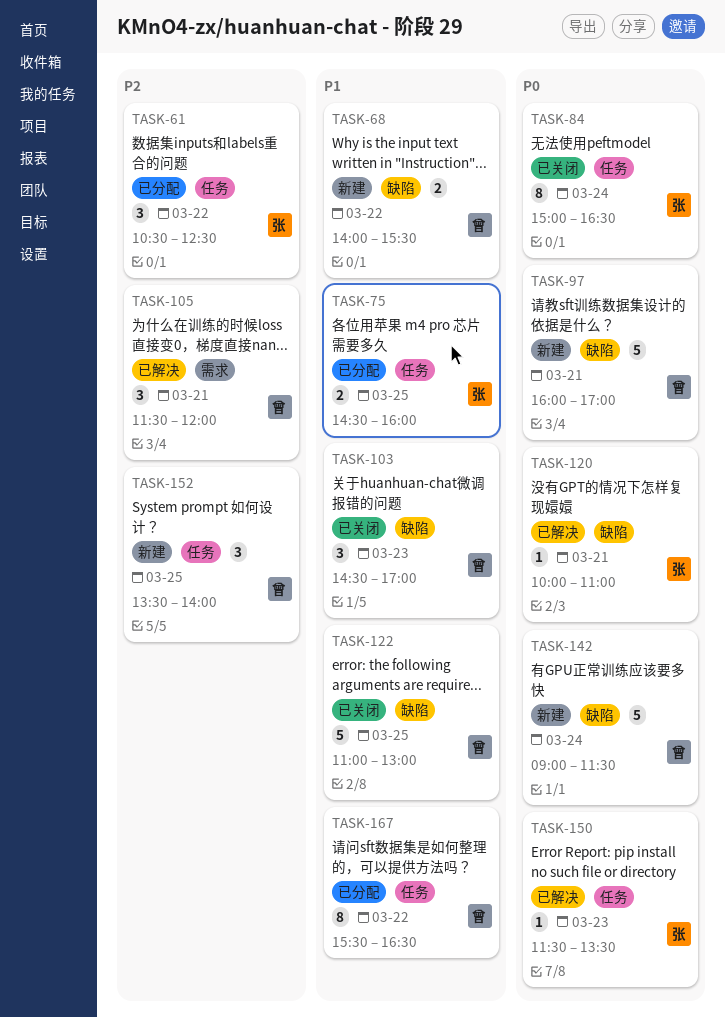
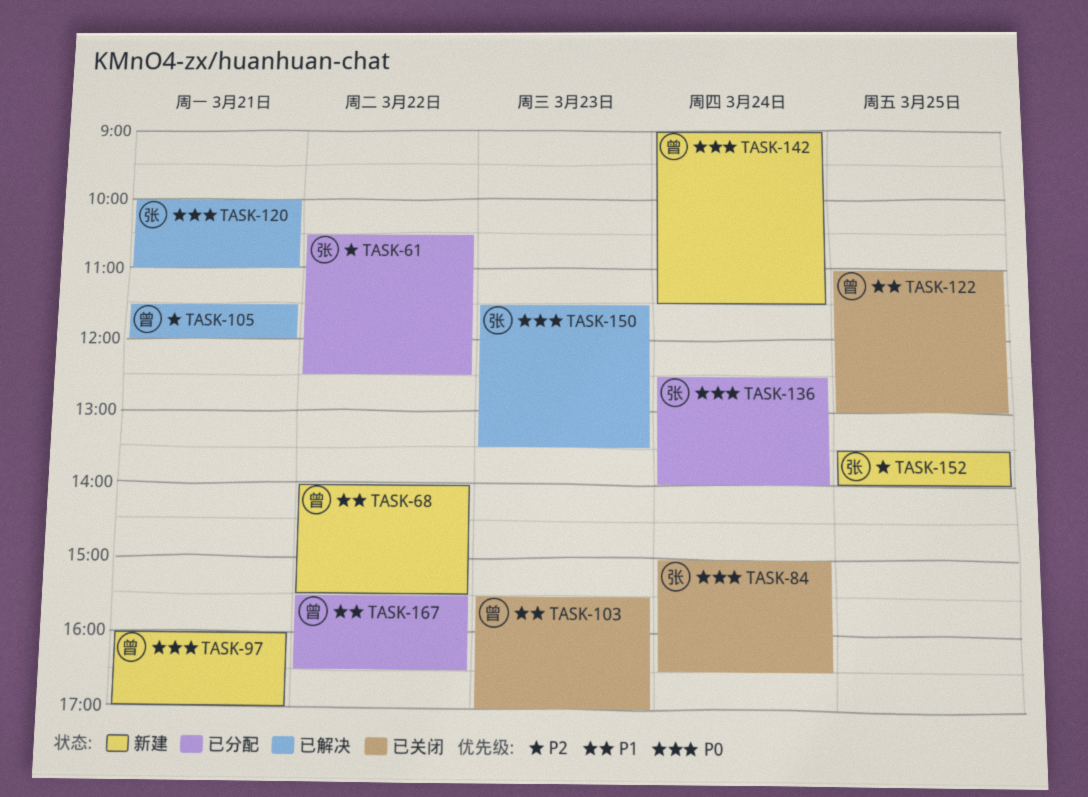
TASK-75: present -> none
TASK-103, begins: 14:30 -> 15:30
TASK-136: none -> present
TASK-152, owner: 曾 -> 张

